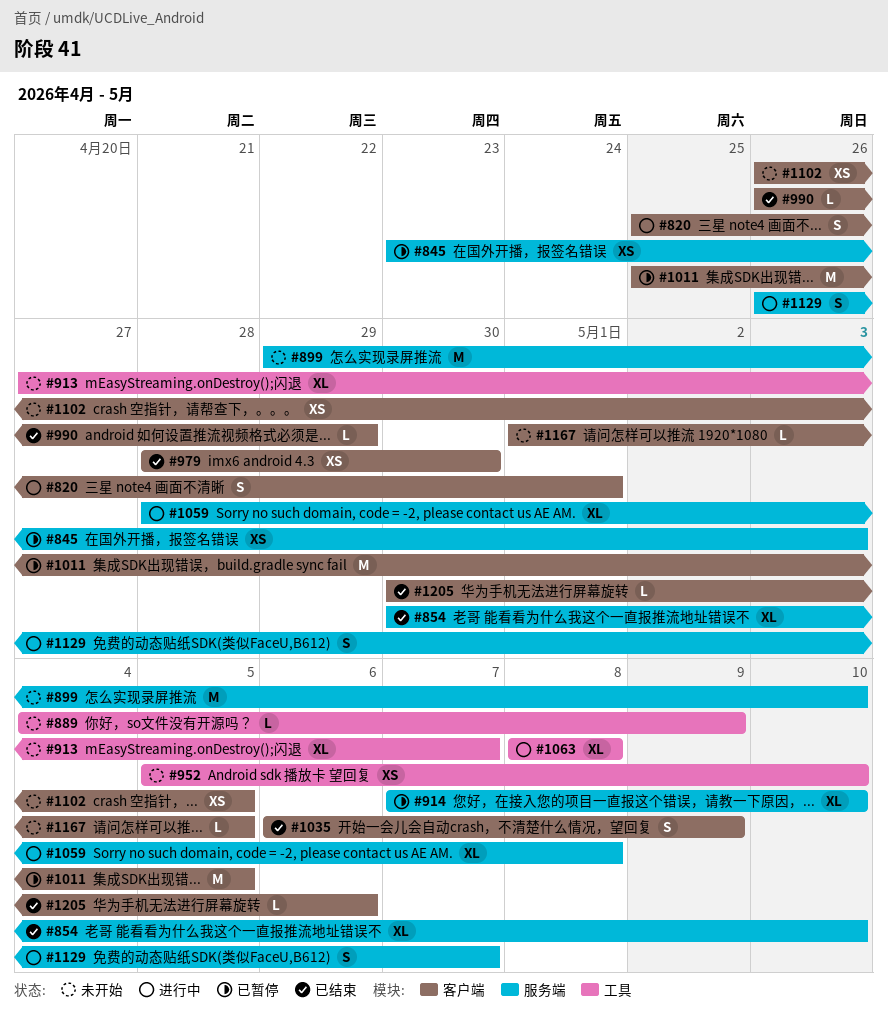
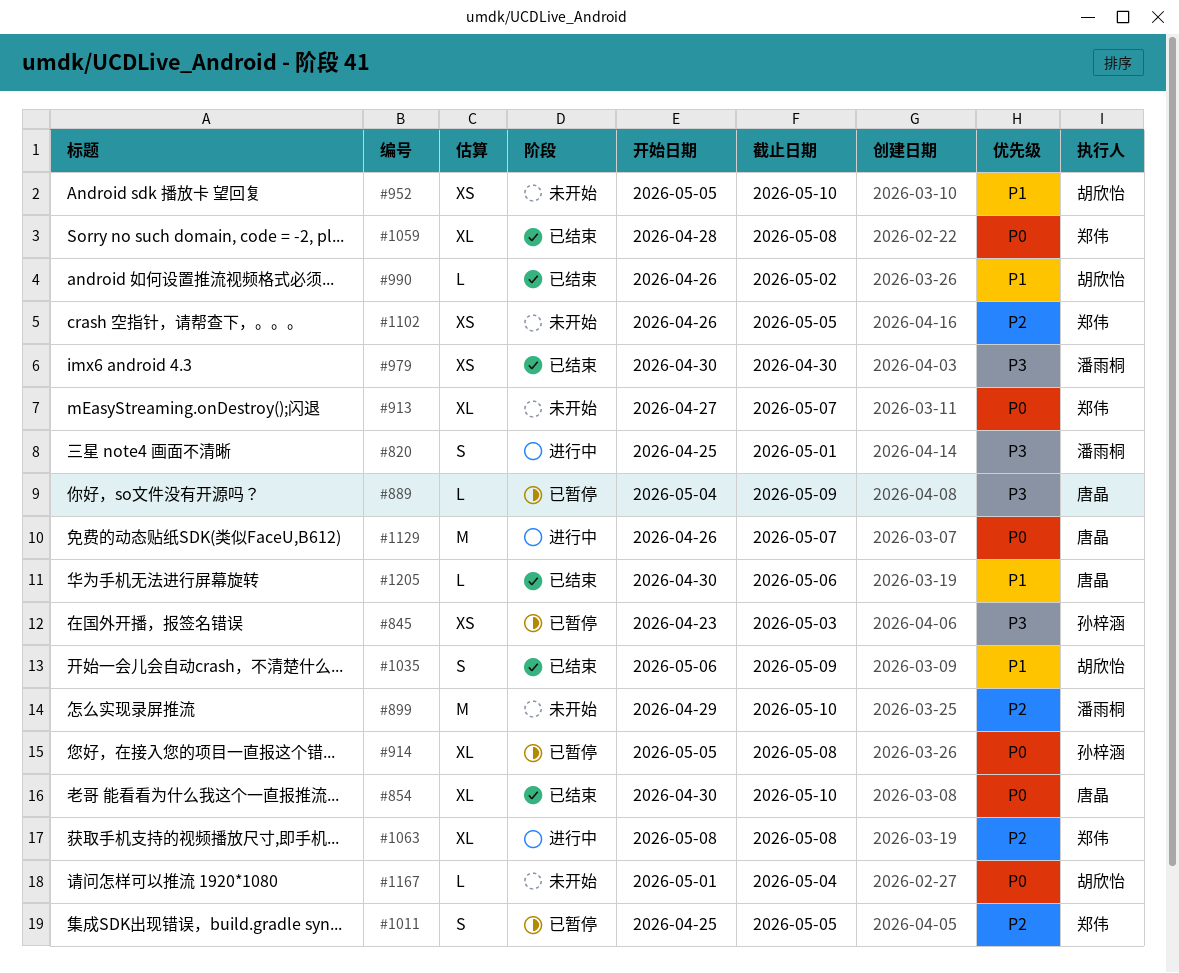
#889, status: 未开始 -> 已暂停
#914, start: May 7 -> May 5
#914, due: May 10 -> May 8
#979, start: Apr 28 -> Apr 30
#990, due: Apr 29 -> May 2
#1011, estimate: M -> S
#1059, status: 进行中 -> 已结束
#1129, estimate: S -> M
#1167, due: May 5 -> May 4

